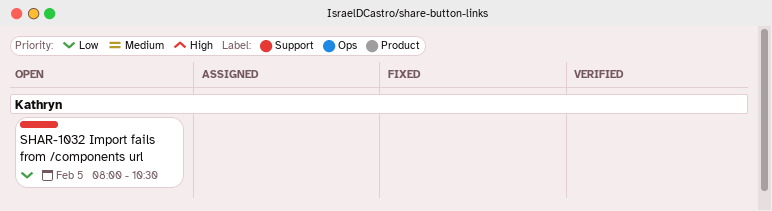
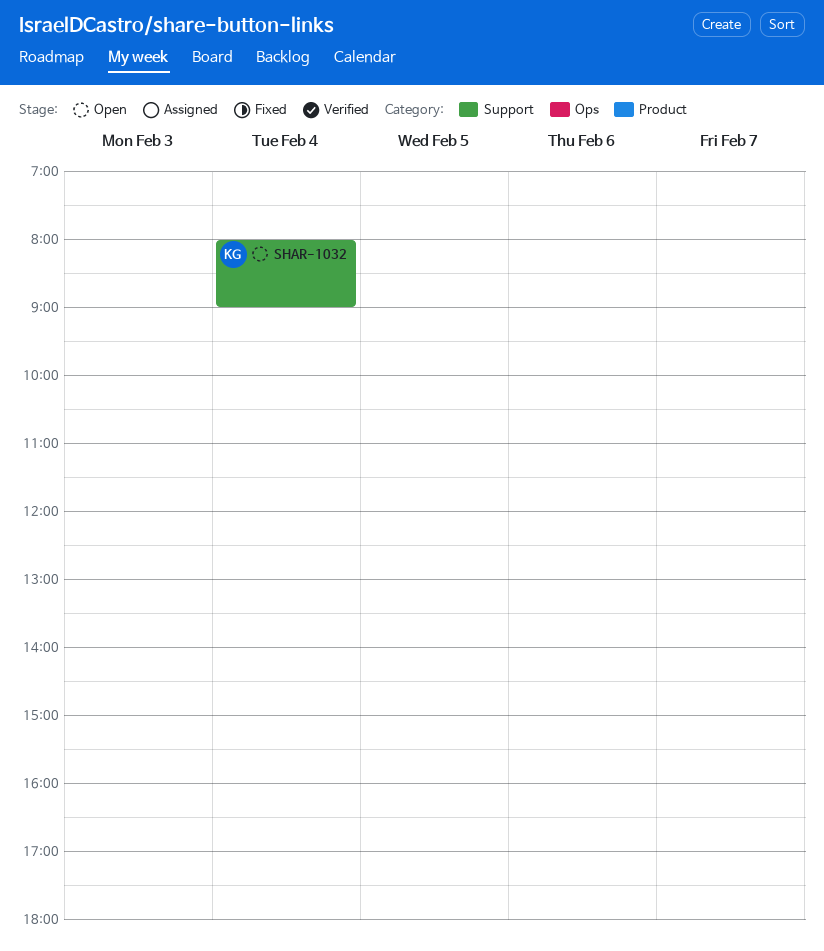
SHAR-1032, day: Feb 5 -> Feb 4
SHAR-1032, ends: 10:30 -> 09:00

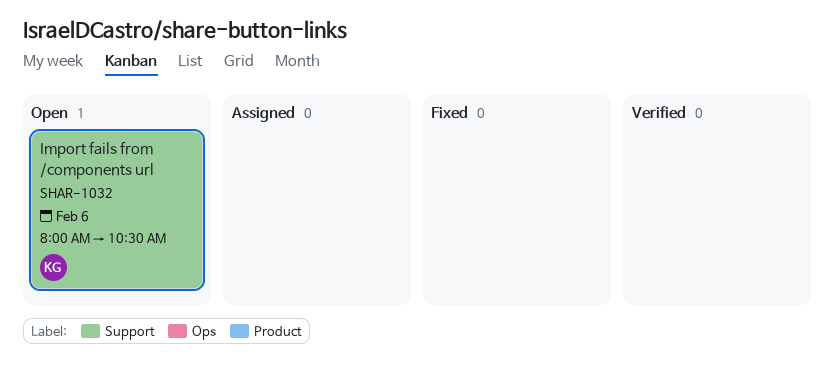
SHAR-1032, day: Feb 4 -> Feb 6
SHAR-1032, ends: 09:00 -> 10:30

